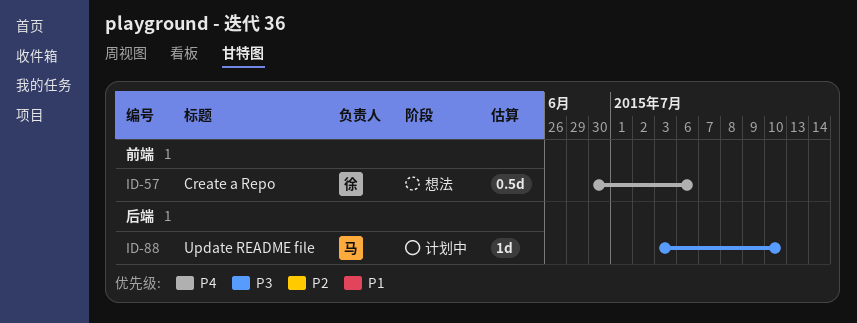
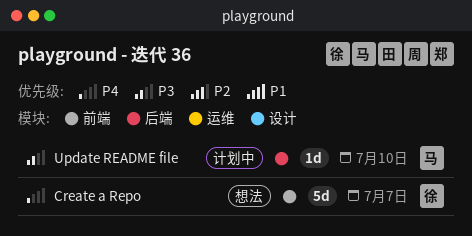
Create a Repo, estimate: 0.5d -> 5d
Create a Repo, due: Jul 6 -> Jul 7

